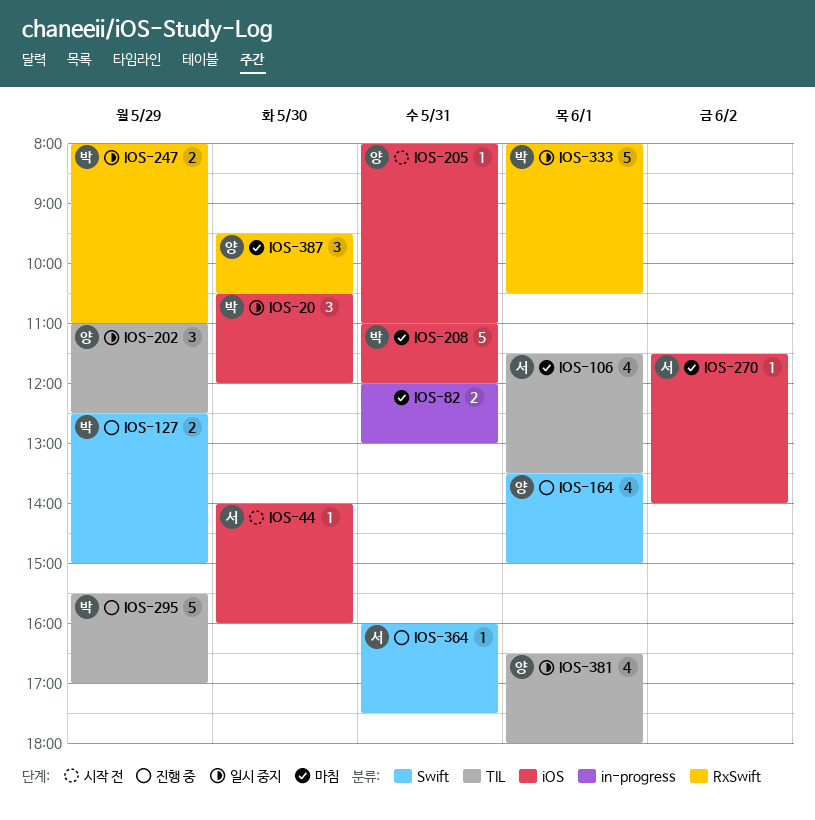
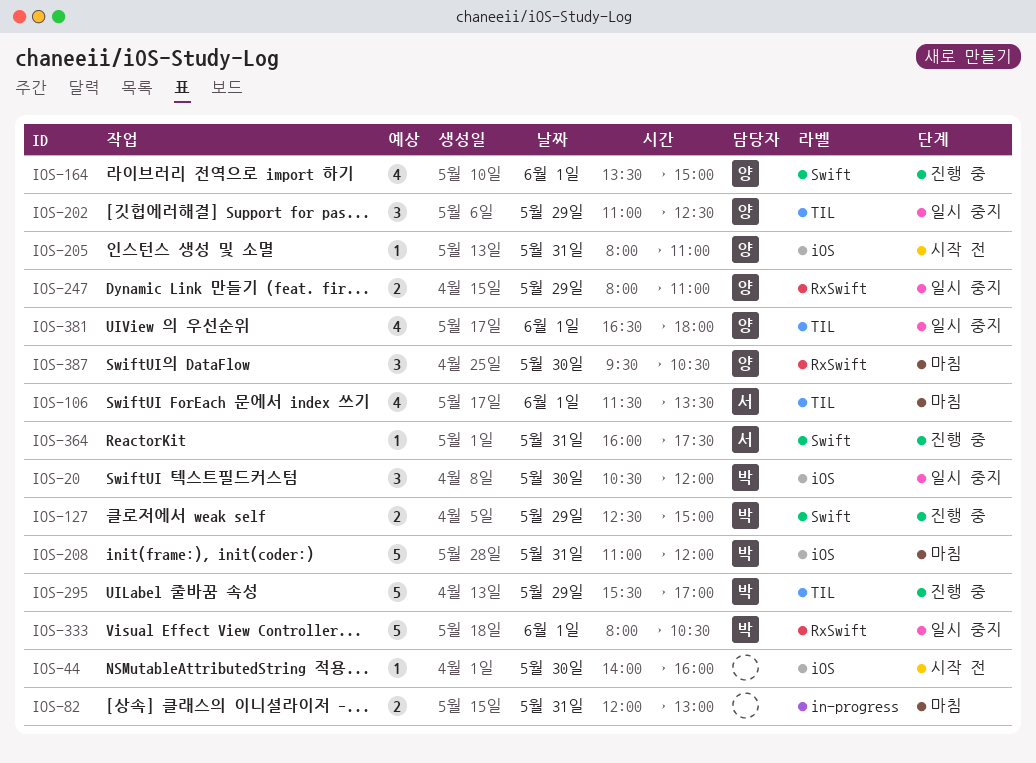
IOS-44, owner: 서 -> none
IOS-247, owner: 박 -> 양
IOS-270: present -> none

